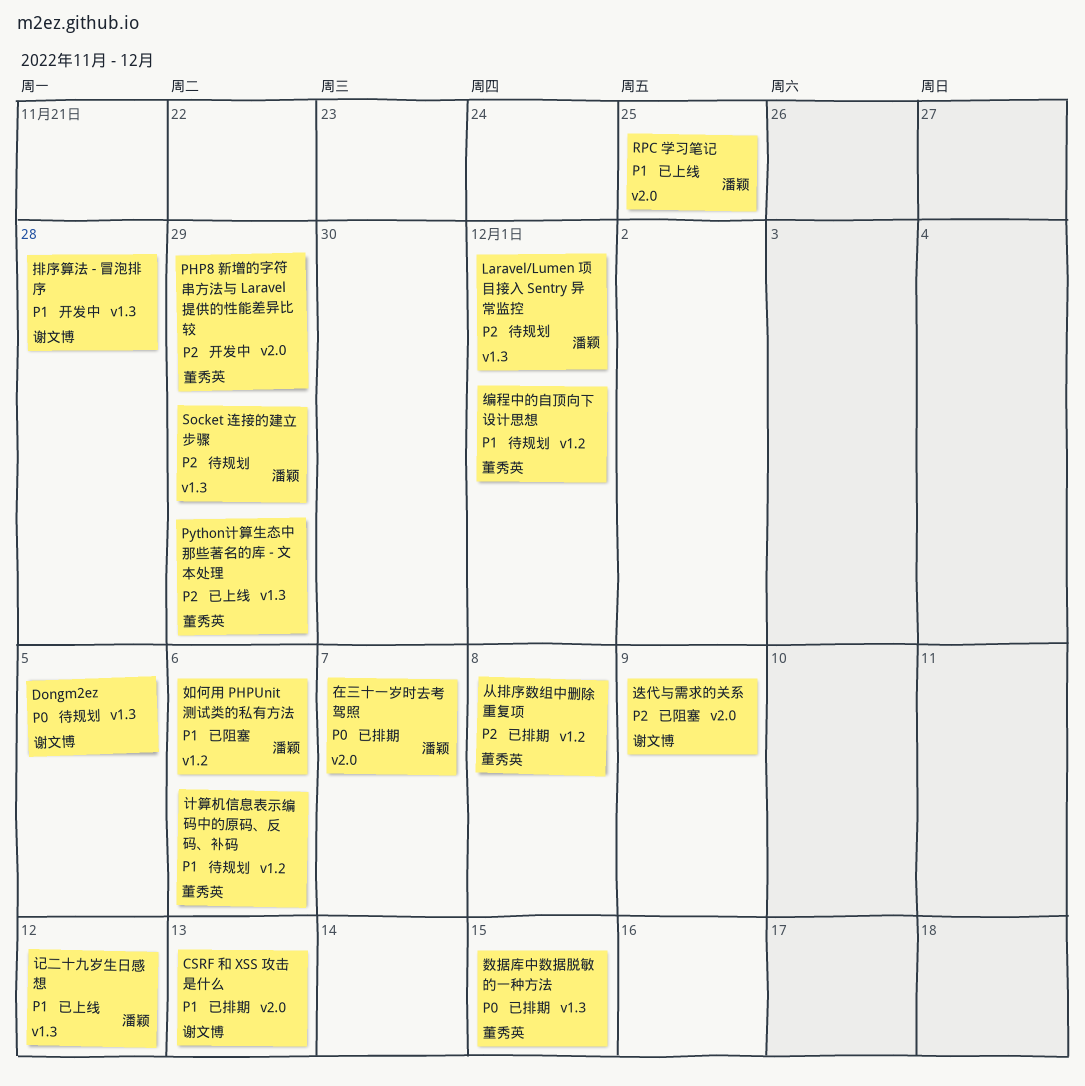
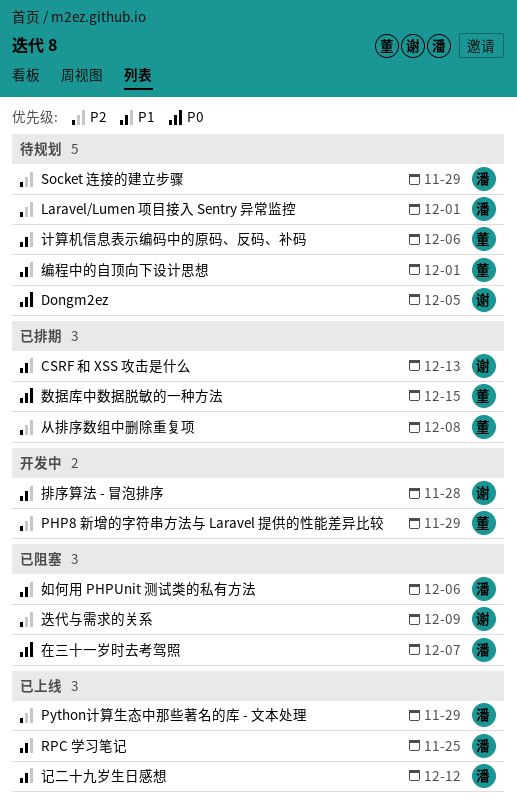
Python计算生态中那些著名的库 - 文本处理, owner: 董秀英 -> 潘颖
在三十一岁时去考驾照, status: 已排期 -> 已阻塞

